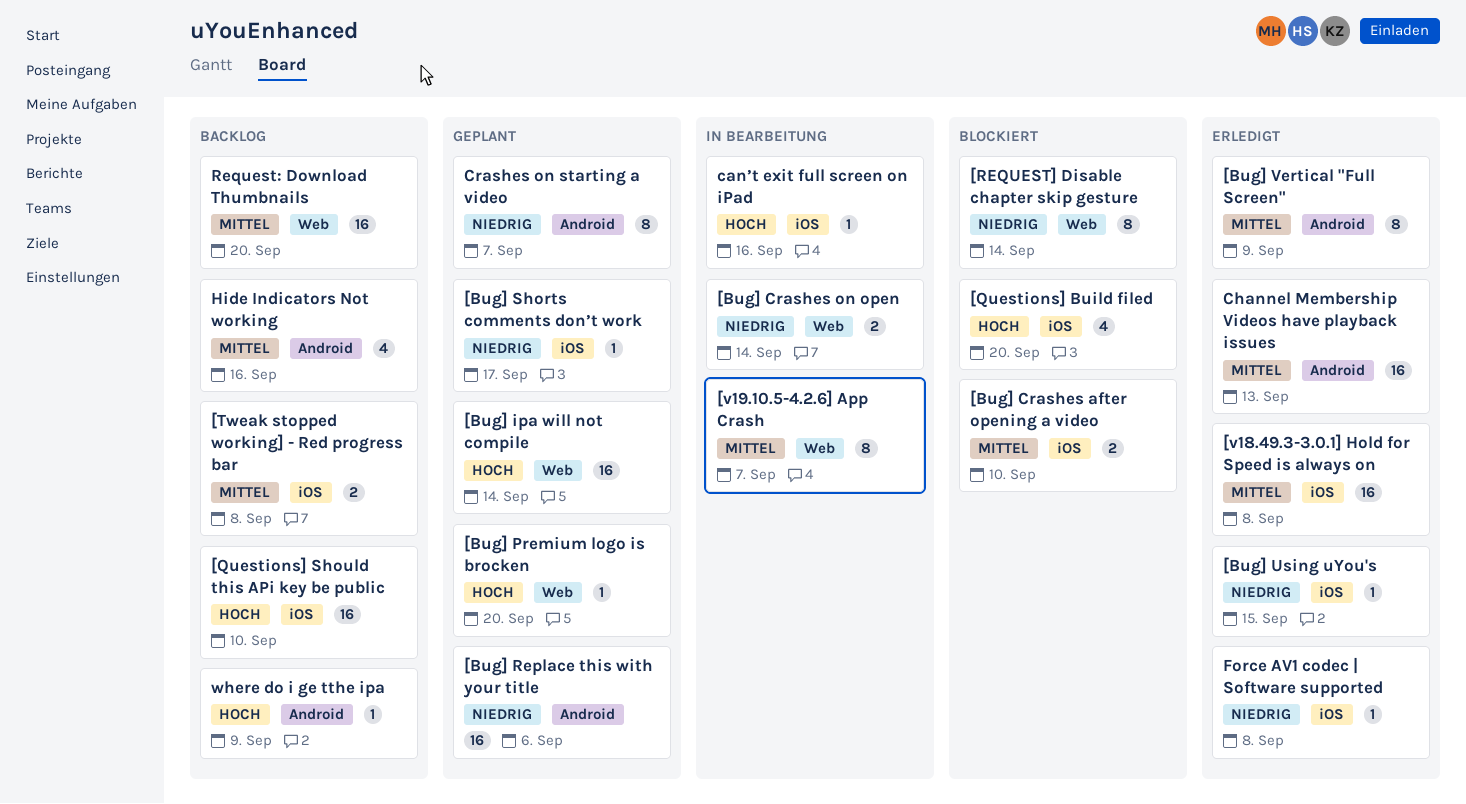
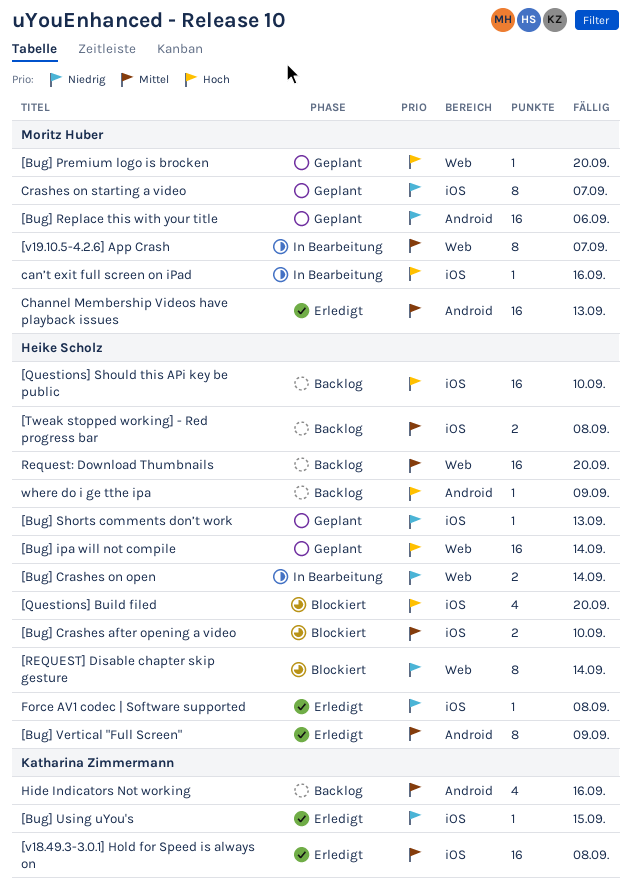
[Bug] Shorts comments don’t work, due: Sep 17 -> Sep 13
Crashes on starting a video, label: Android -> iOS

